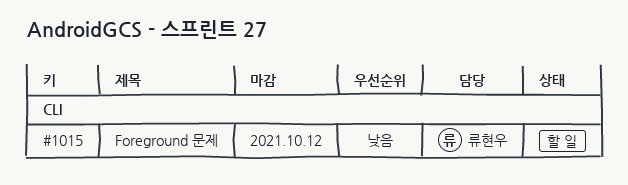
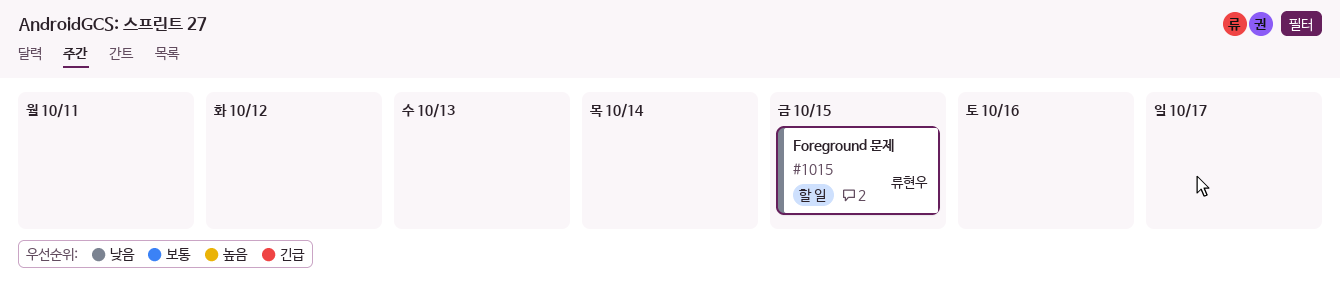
#1015, due: Oct 12 -> Oct 15

